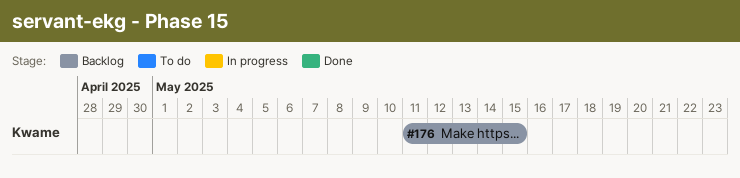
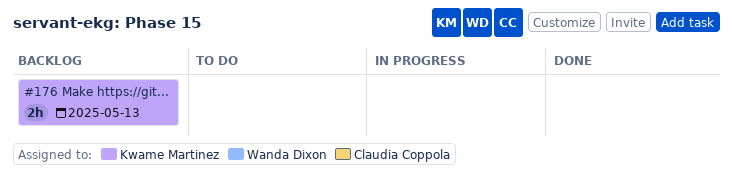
#176, due: May 15 -> May 13

